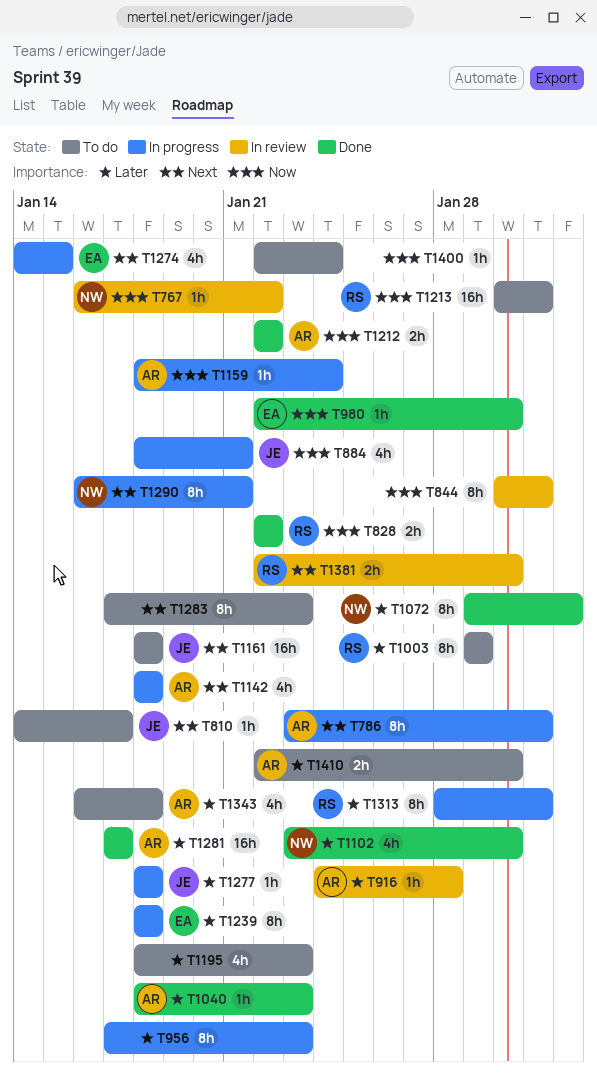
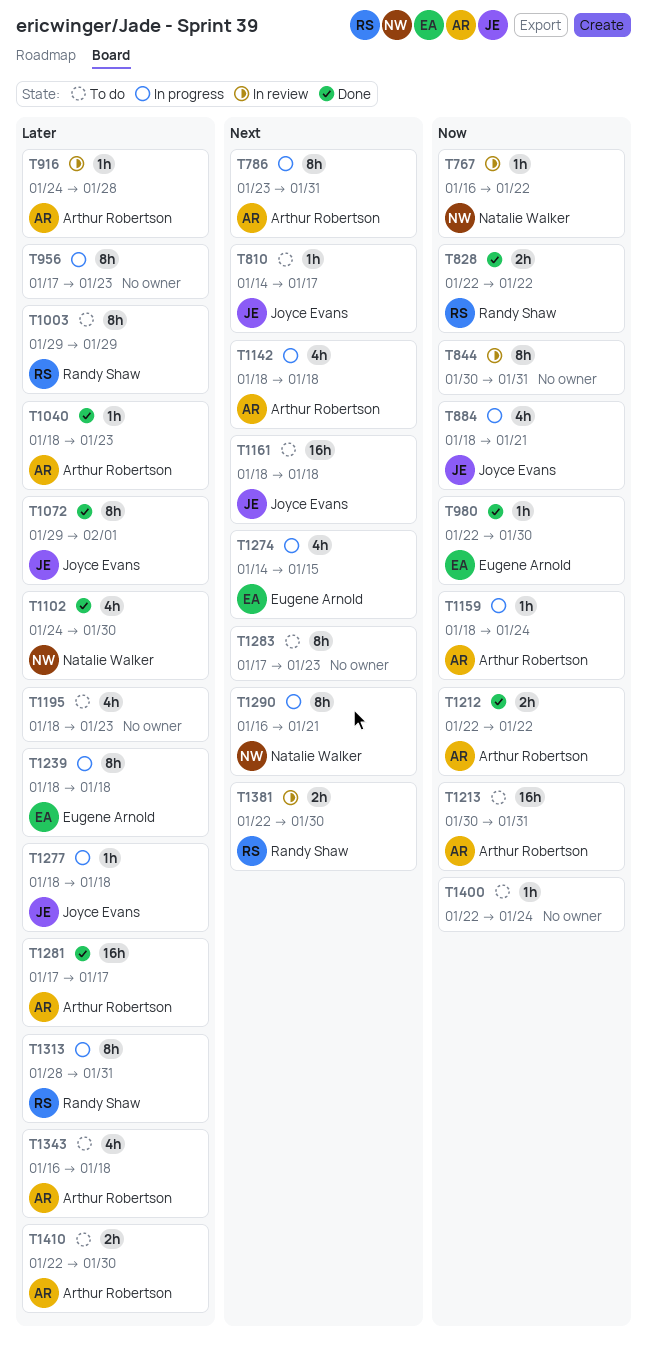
T1072, owner: Natalie Walker -> Joyce Evans
T1102, start: Jan 23 -> Jan 24
T1213, owner: Randy Shaw -> Arthur Robertson

